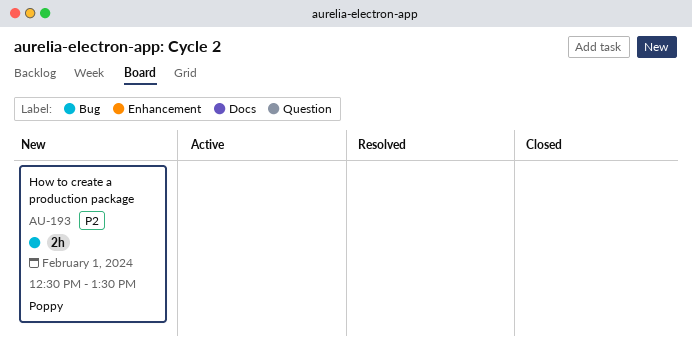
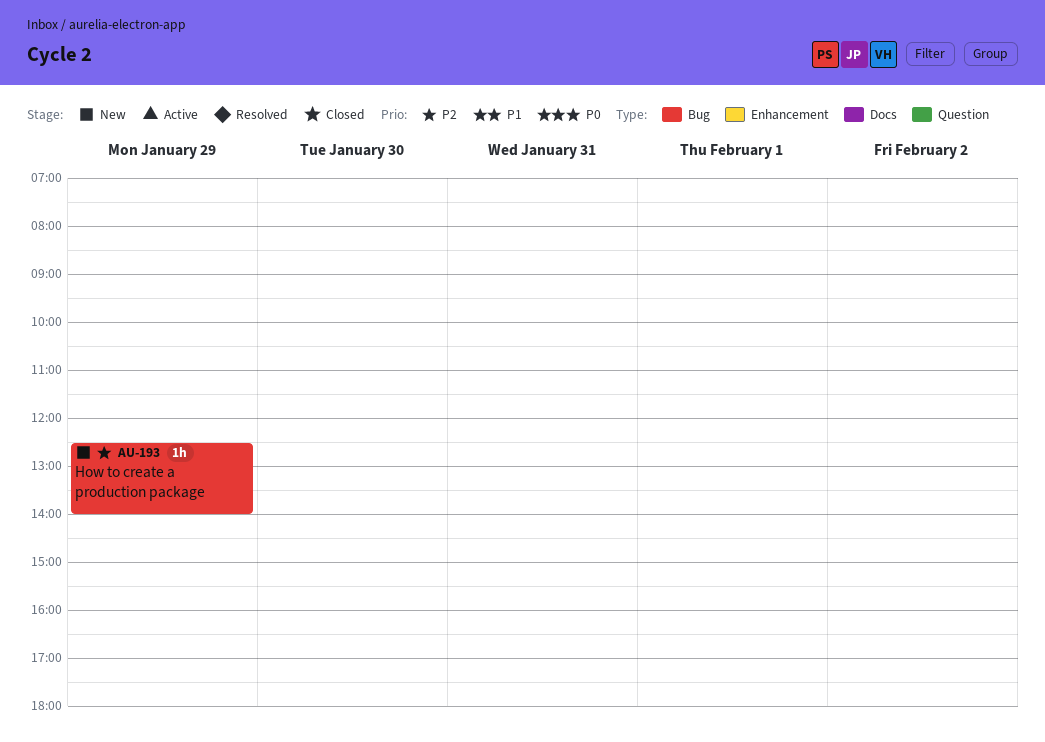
AU-193, estimate: 2h -> 1h
AU-193, day: Feb 1 -> Jan 29
AU-193, ends: 13:30 -> 14:00

